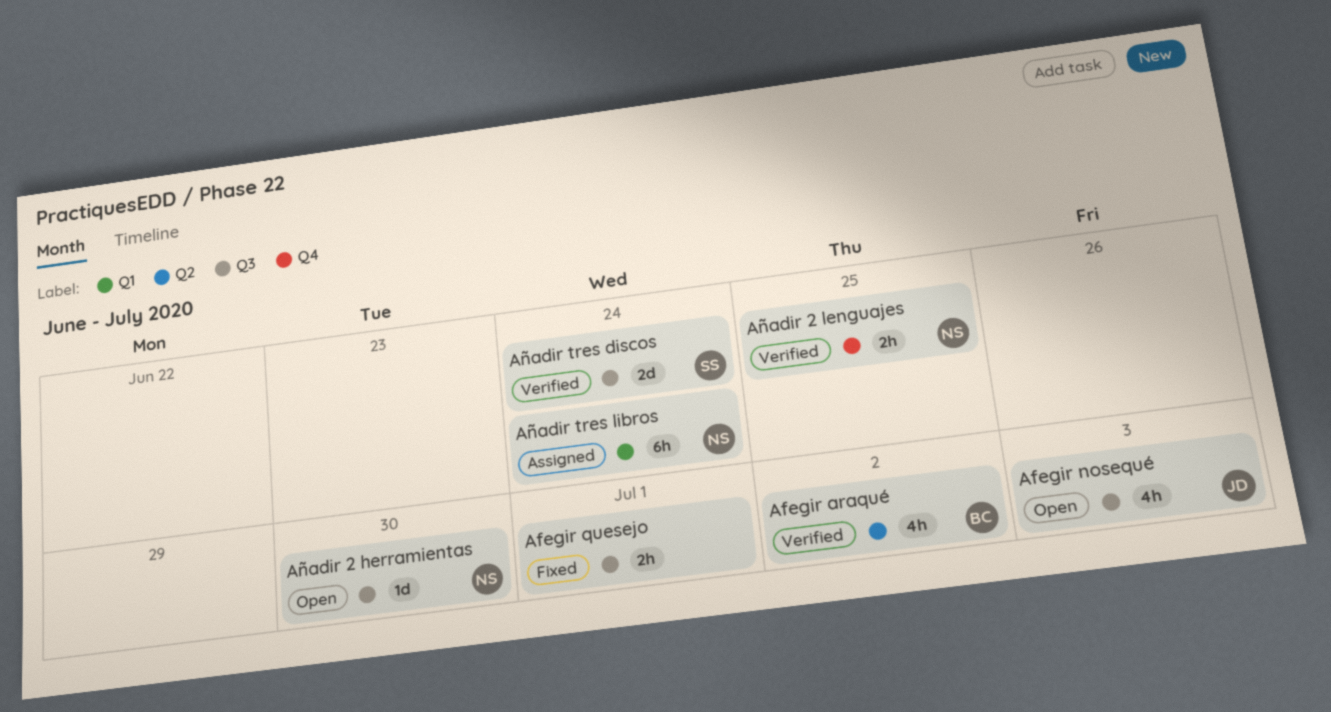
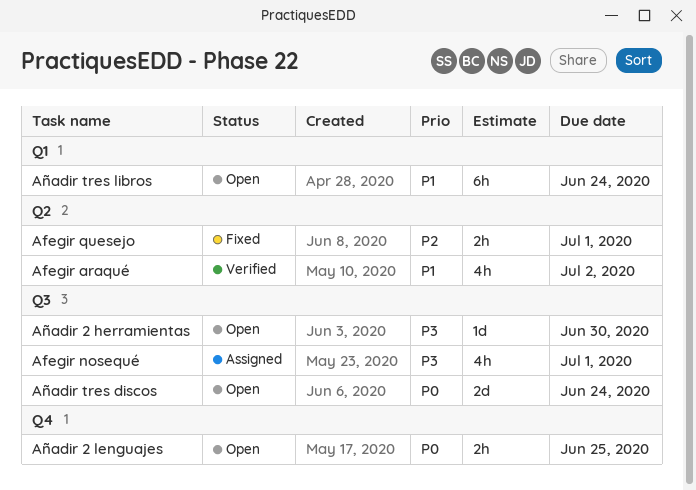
Afegir nosequé, status: Open -> Assigned
Afegir nosequé, due: Jul 3 -> Jul 1
Afegir quesejo, label: Q3 -> Q2
Añadir 2 lenguajes, status: Verified -> Open
Añadir tres discos, status: Verified -> Open
Añadir tres libros, status: Assigned -> Open

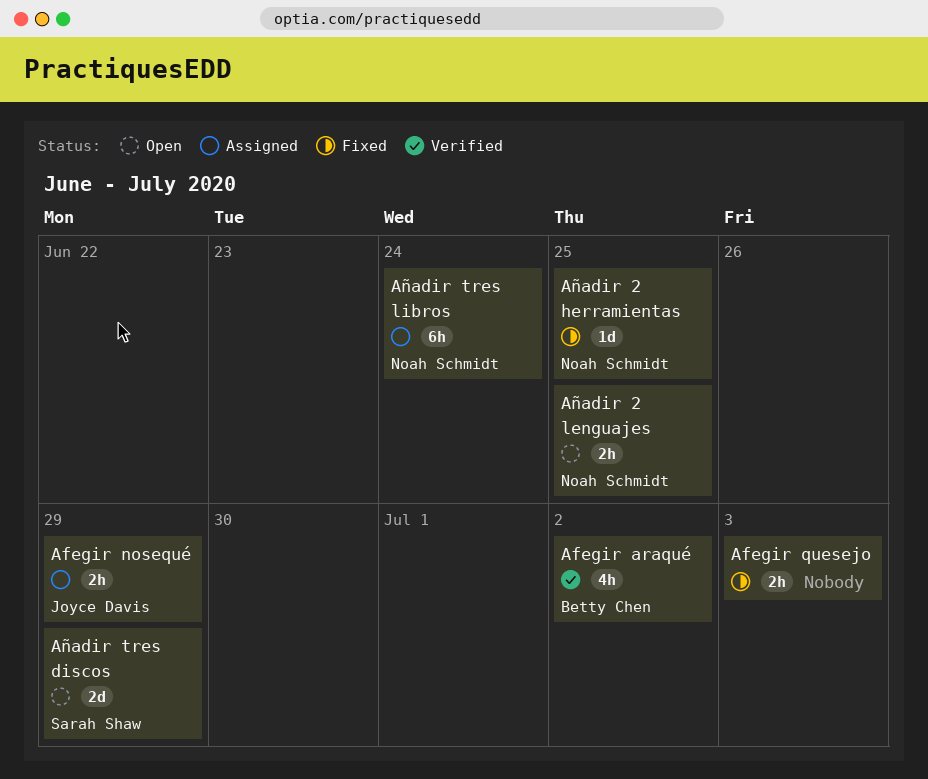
Afegir nosequé, estimate: 4h -> 2h
Afegir nosequé, due: Jul 1 -> Jun 29
Afegir quesejo, due: Jul 1 -> Jul 3
Añadir 2 herramientas, status: Open -> Fixed
Añadir 2 herramientas, due: Jun 30 -> Jun 25
Añadir tres discos, due: Jun 24 -> Jun 29
Añadir tres libros, status: Open -> Assigned

